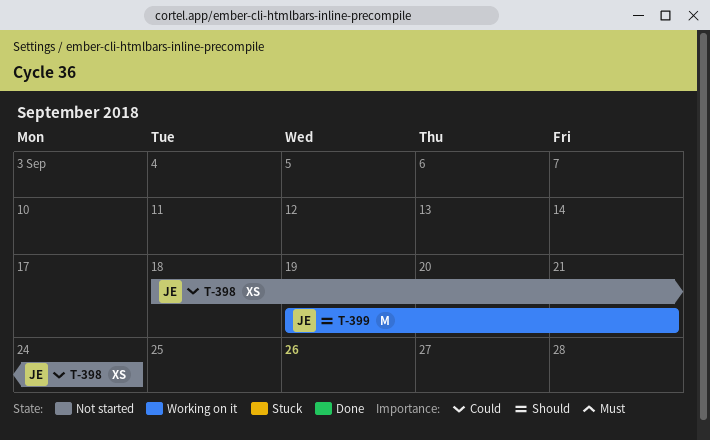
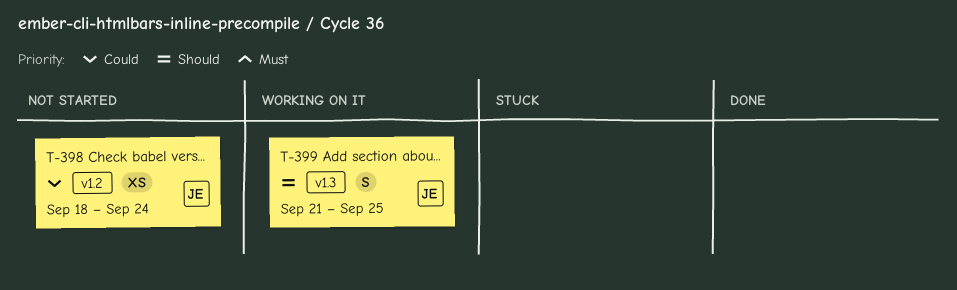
T-399, estimate: M -> S
T-399, start: Sep 19 -> Sep 21
T-399, due: Sep 21 -> Sep 25

